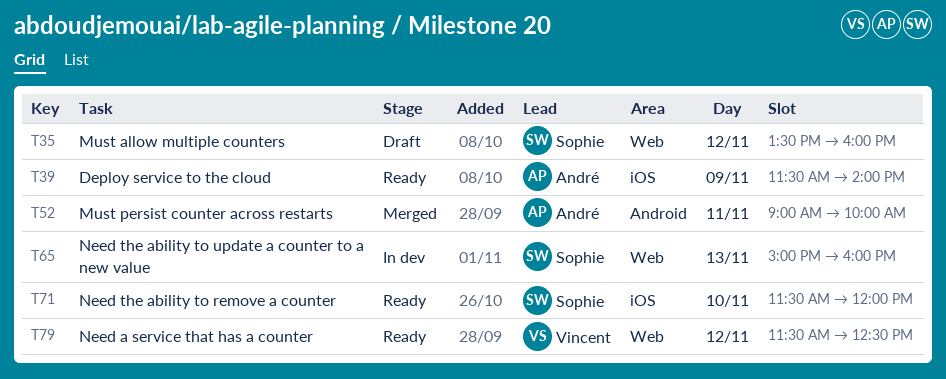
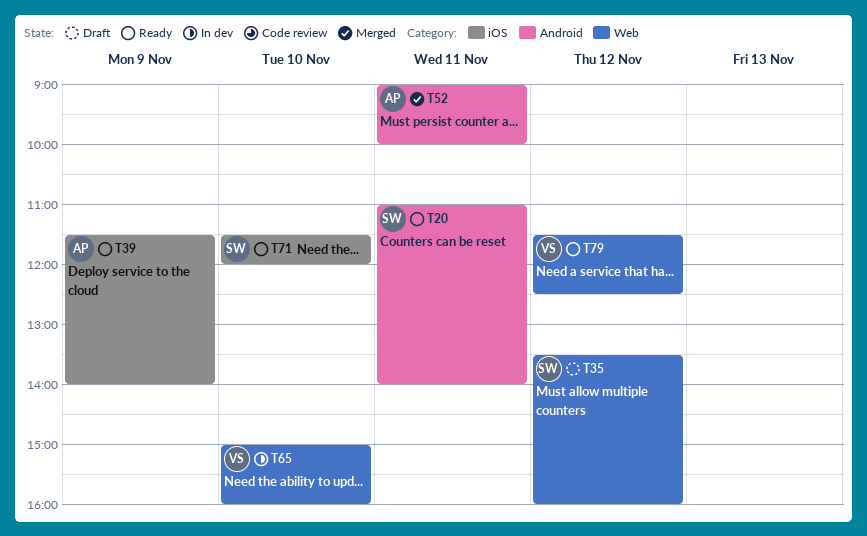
T20: none -> present
T65, owner: Sophie -> Vincent
T65, day: Nov 13 -> Nov 10

